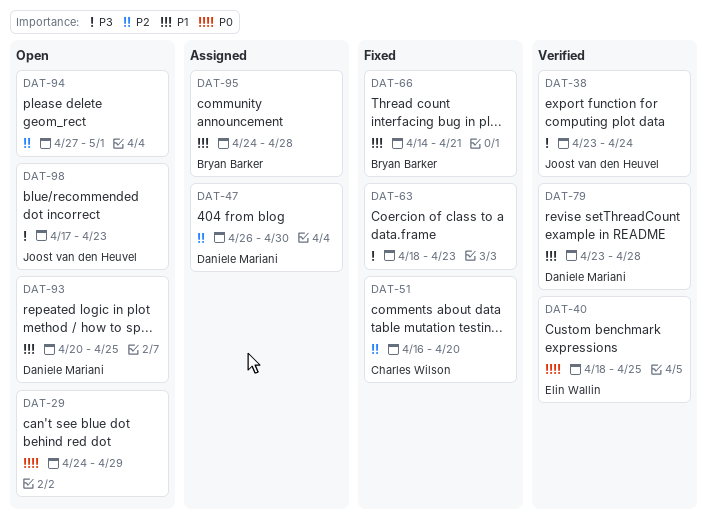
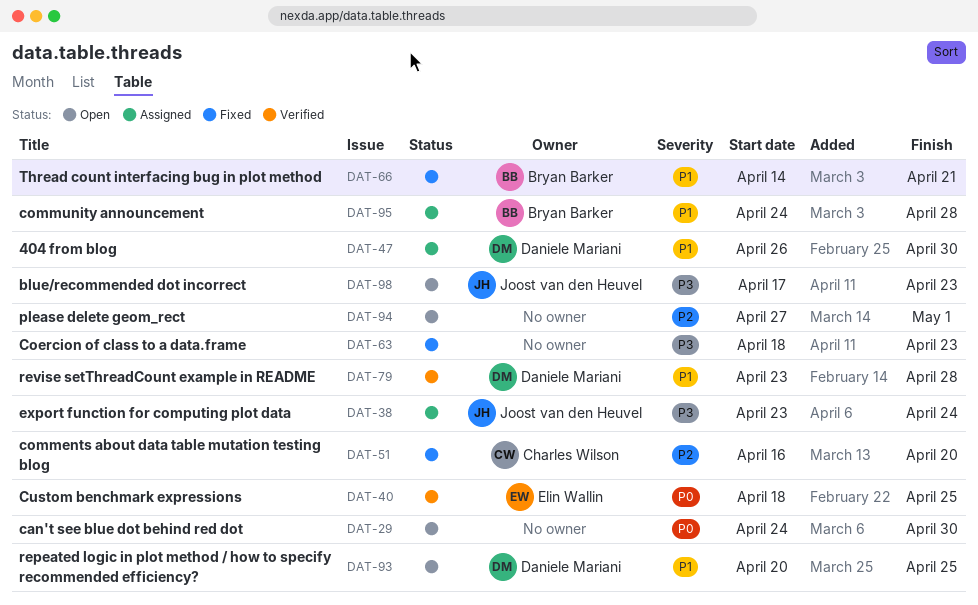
DAT-29, due: Apr 29 -> Apr 30
DAT-38, status: Verified -> Assigned
DAT-47, priority: P2 -> P1

